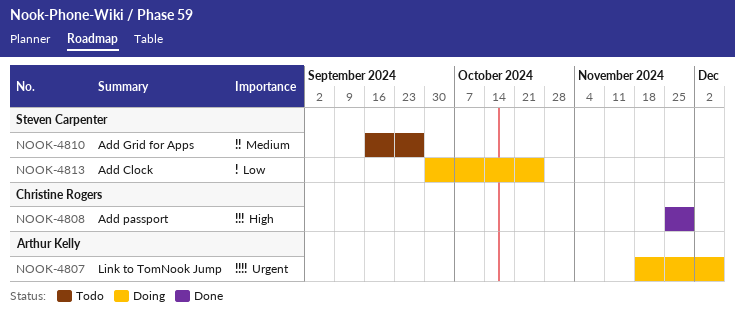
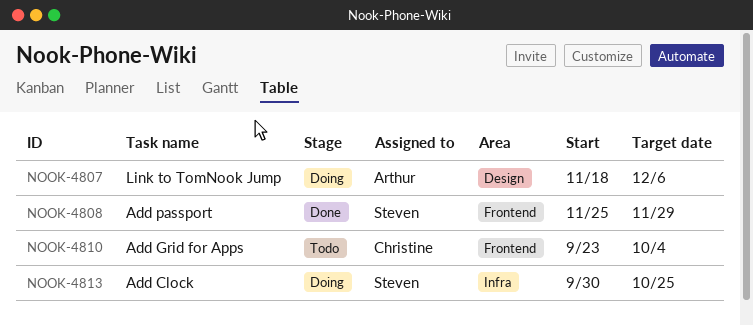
NOOK-4808, owner: Christine Rogers -> Steven Carpenter
NOOK-4810, owner: Steven Carpenter -> Christine Rogers
NOOK-4810, start: Sep 16 -> Sep 23
NOOK-4810, due: Sep 27 -> Oct 4

